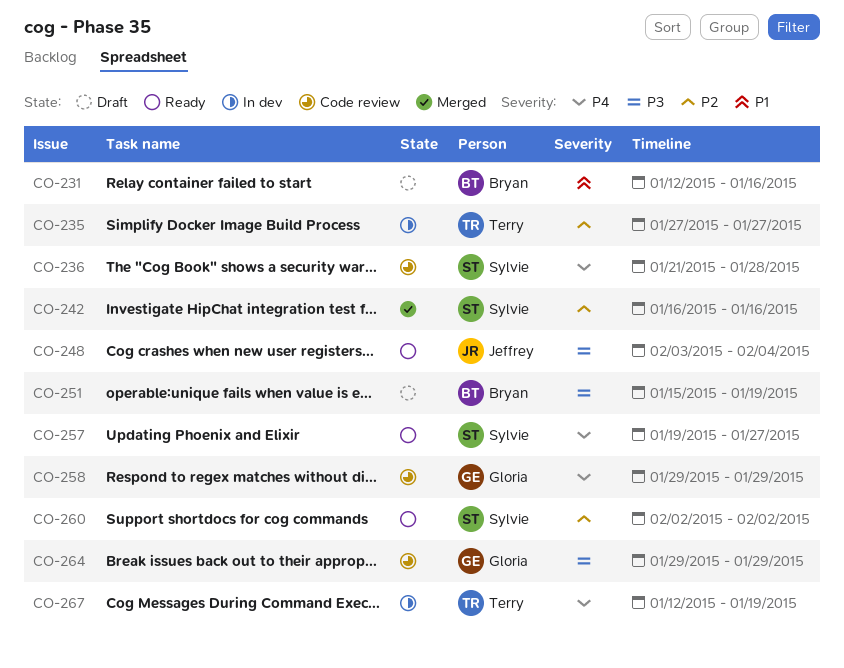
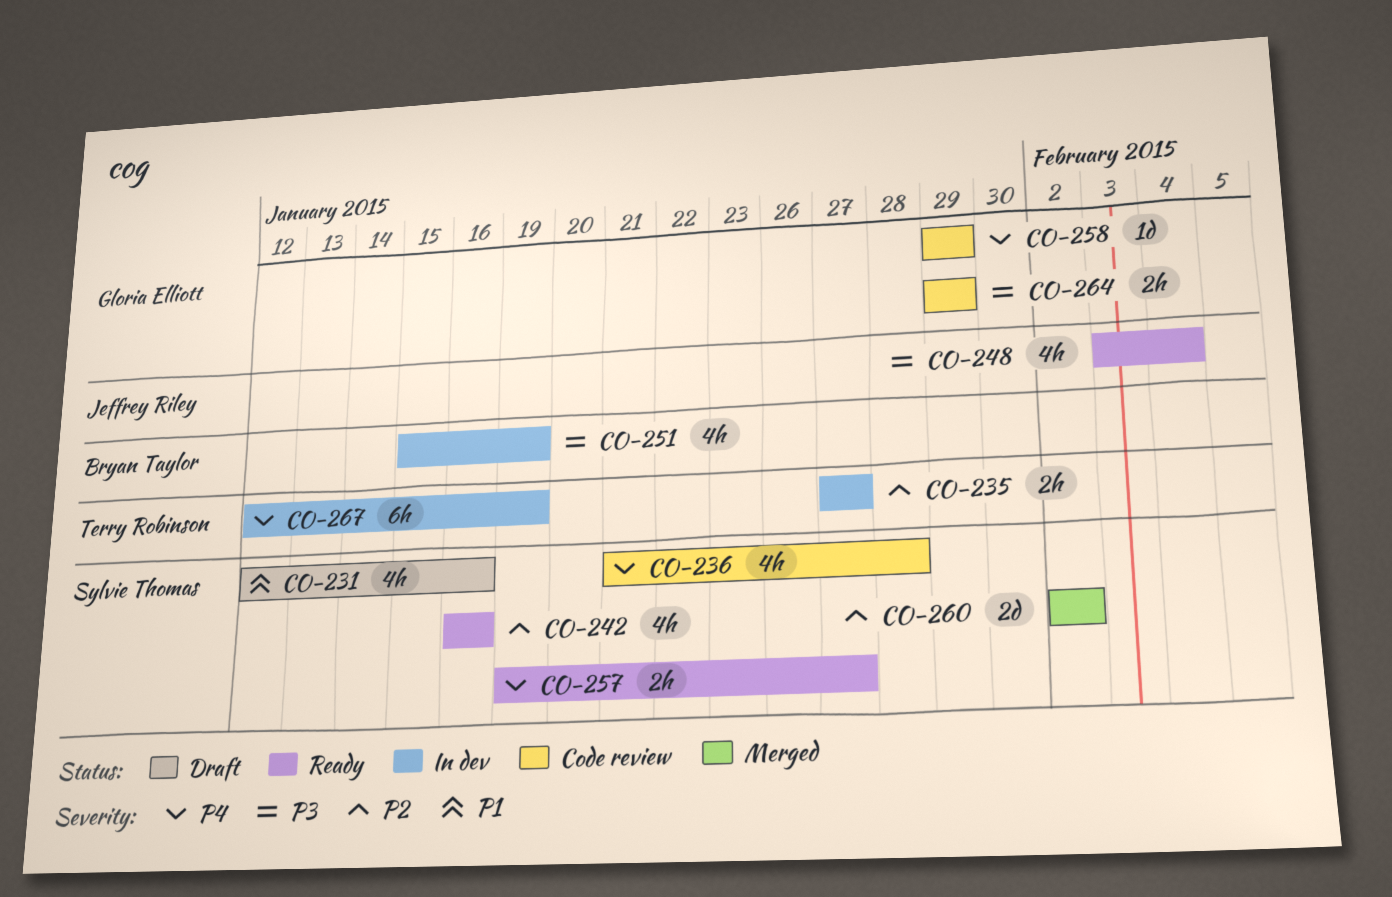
CO-231, owner: Bryan Taylor -> Sylvie Thomas
CO-242, status: Merged -> Ready
CO-251, status: Draft -> In dev
CO-260, status: Ready -> Merged

